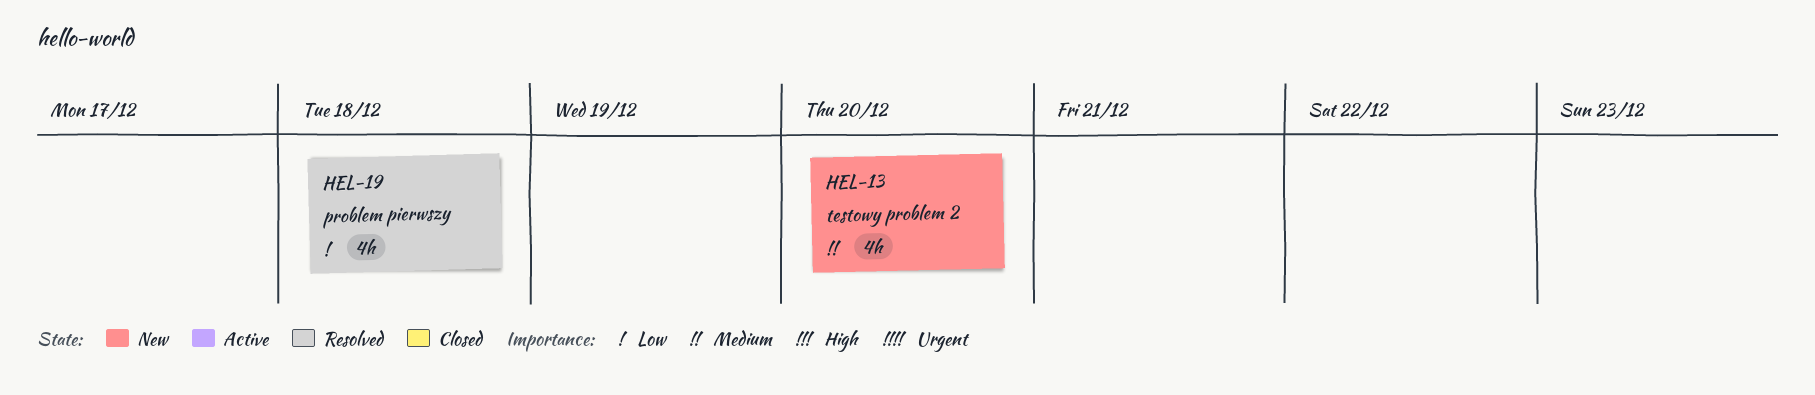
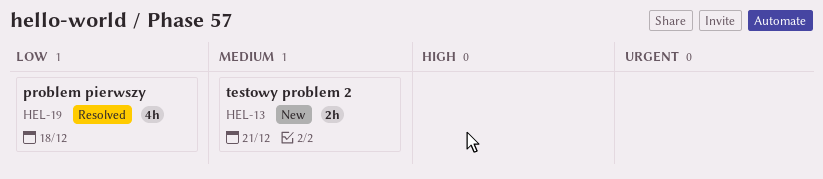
HEL-13, estimate: 4h -> 2h
HEL-13, due: Dec 20 -> Dec 21

